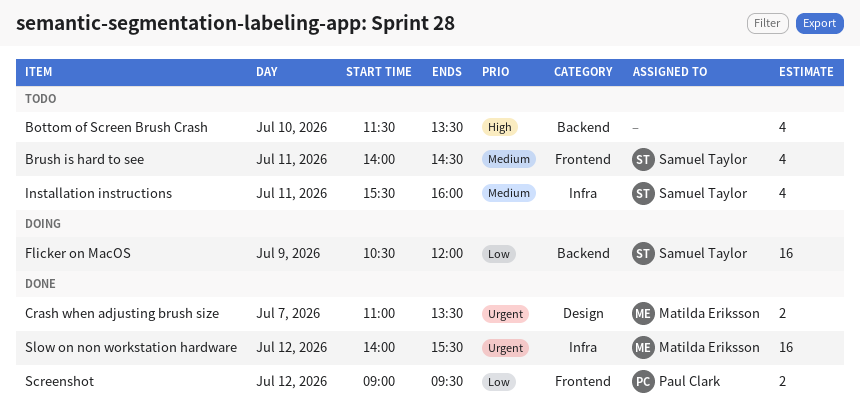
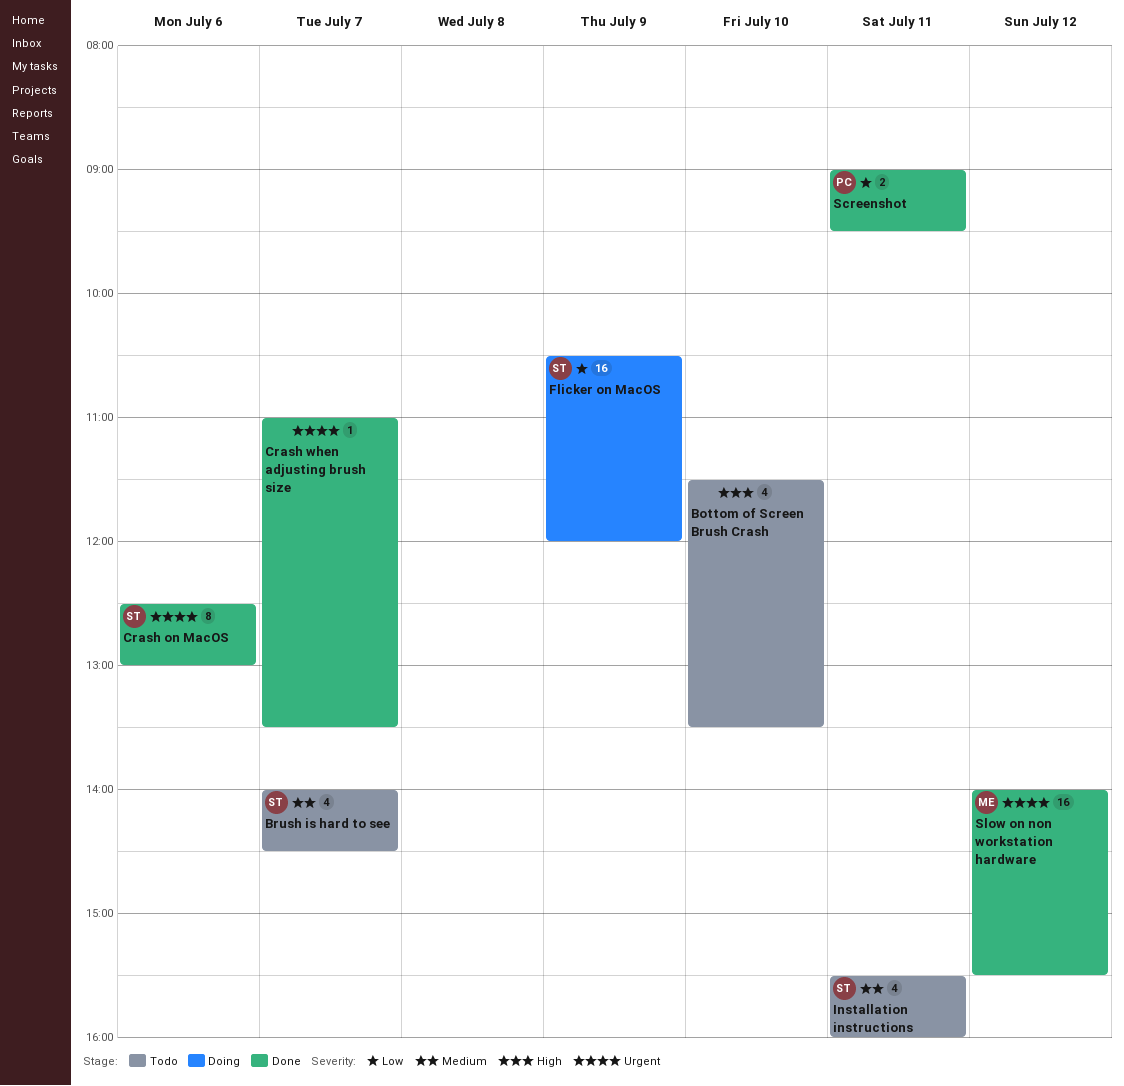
Brush is hard to see, day: Jul 11 -> Jul 7
Crash on MacOS: none -> present
Crash when adjusting brush size, owner: Matilda Eriksson -> none
Crash when adjusting brush size, estimate: 2 -> 1
Screenshot, day: Jul 12 -> Jul 11

